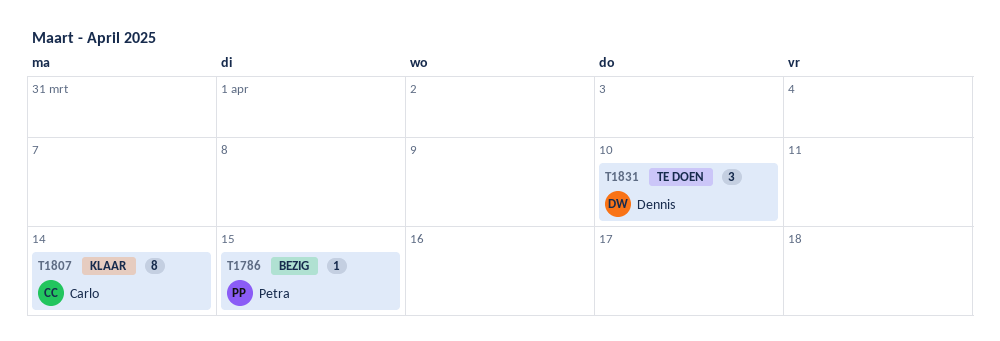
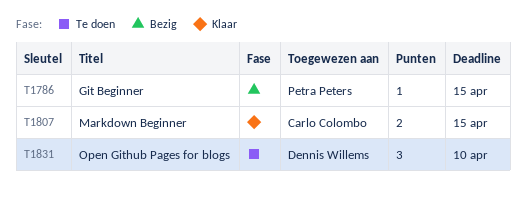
T1807, estimate: 8 -> 2
T1807, due: Apr 14 -> Apr 15

